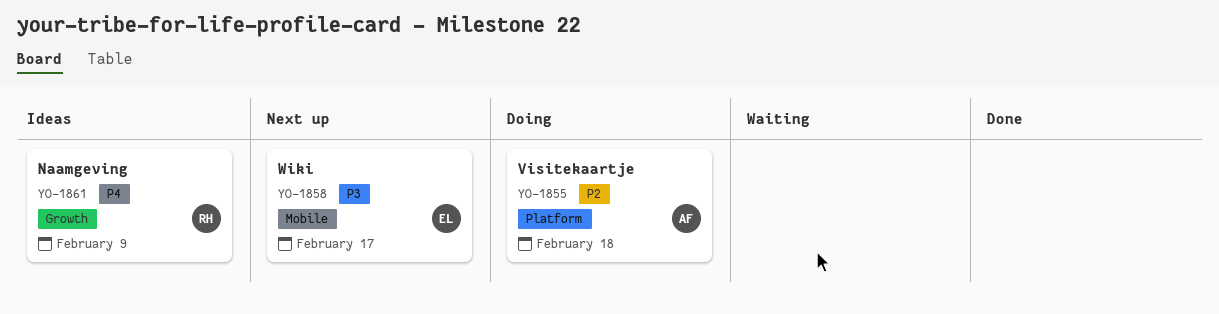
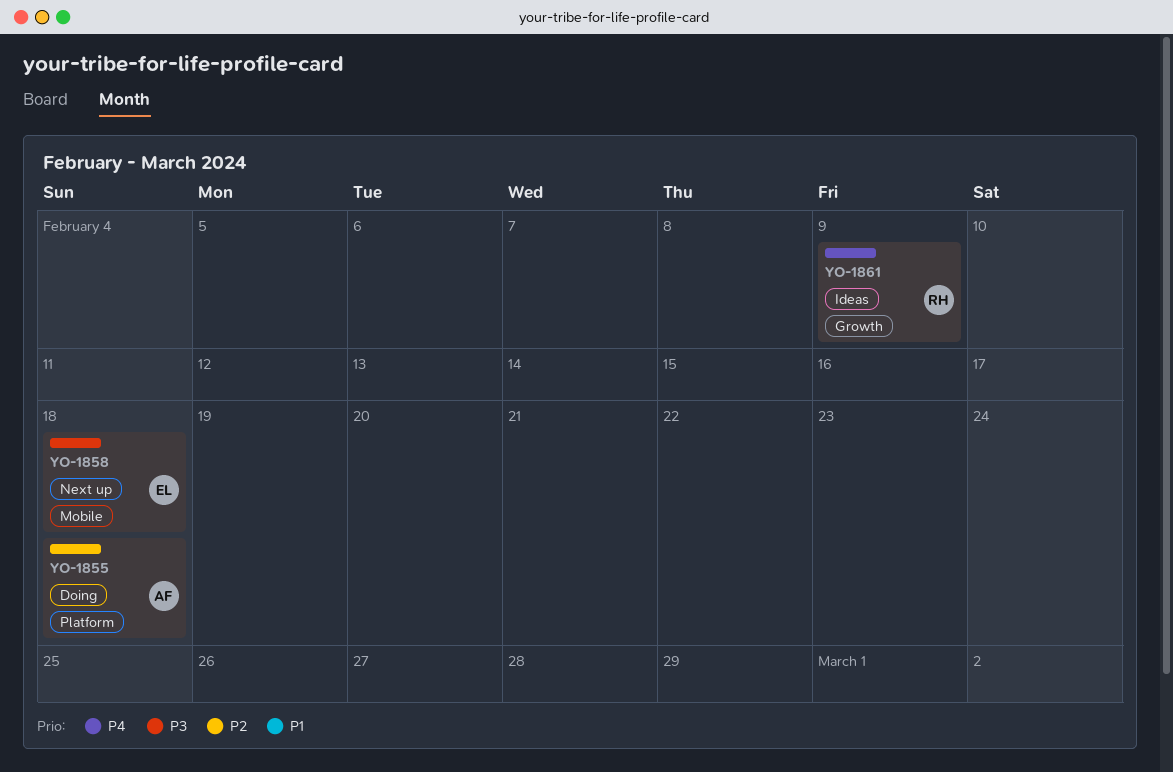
YO-1858, due: Feb 17 -> Feb 18

